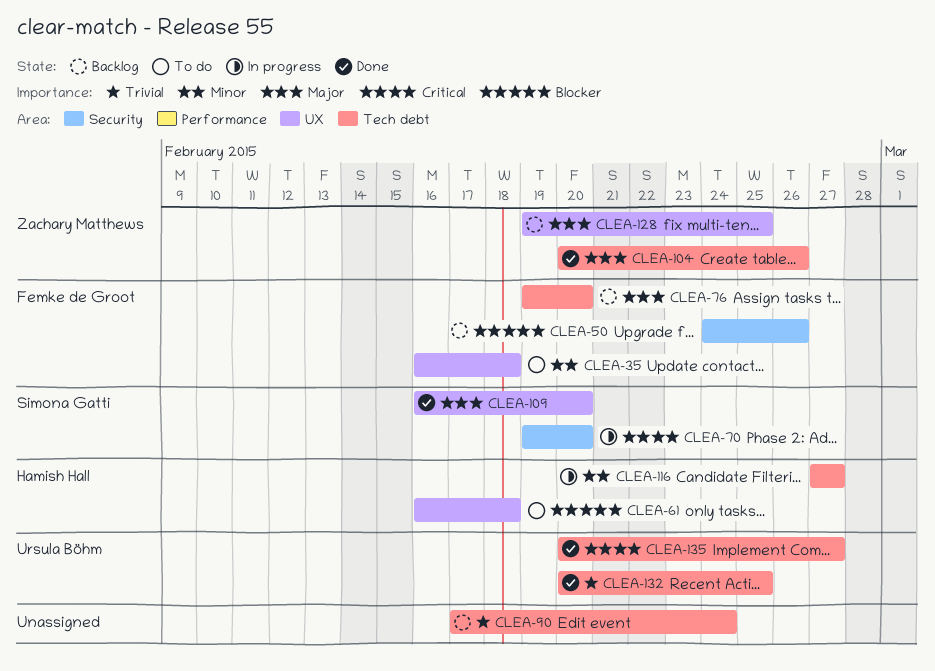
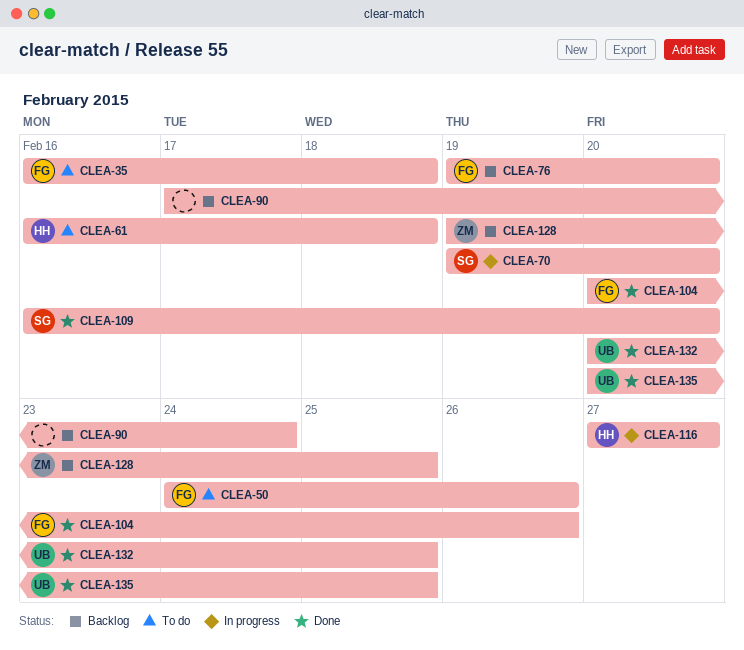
CLEA-50, status: Backlog -> To do
CLEA-104, owner: Zachary Matthews -> Femke de Groot
CLEA-135, due: Feb 27 -> Feb 25

